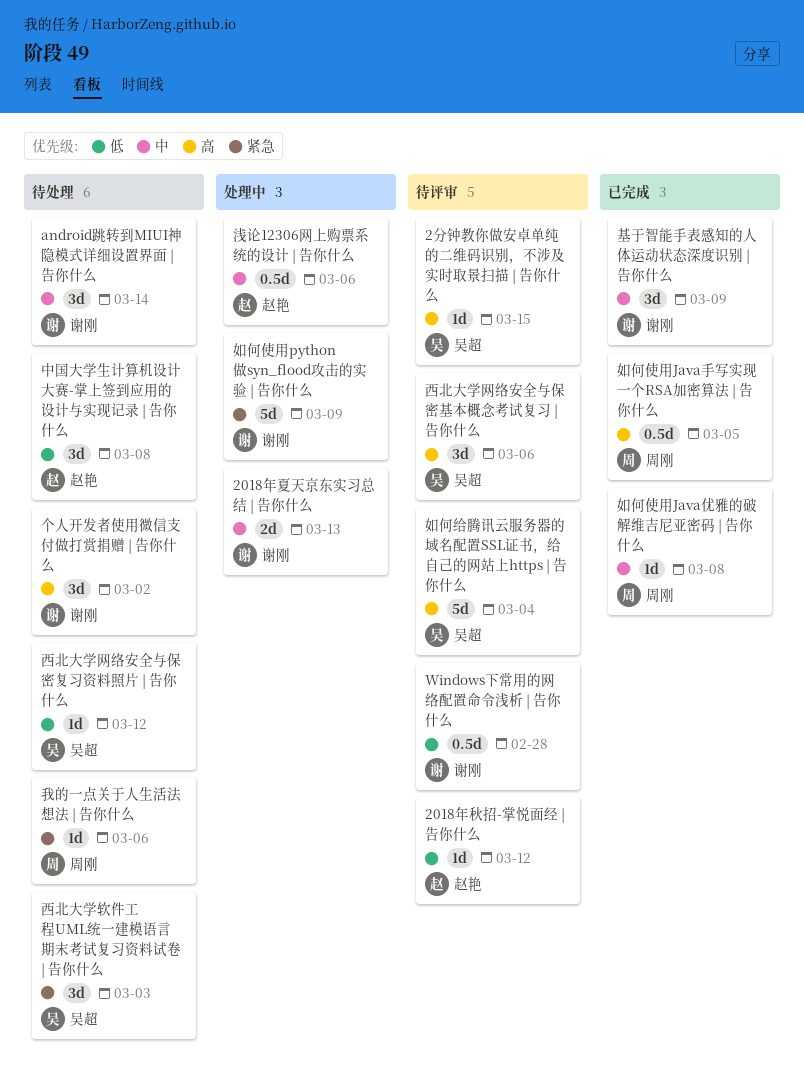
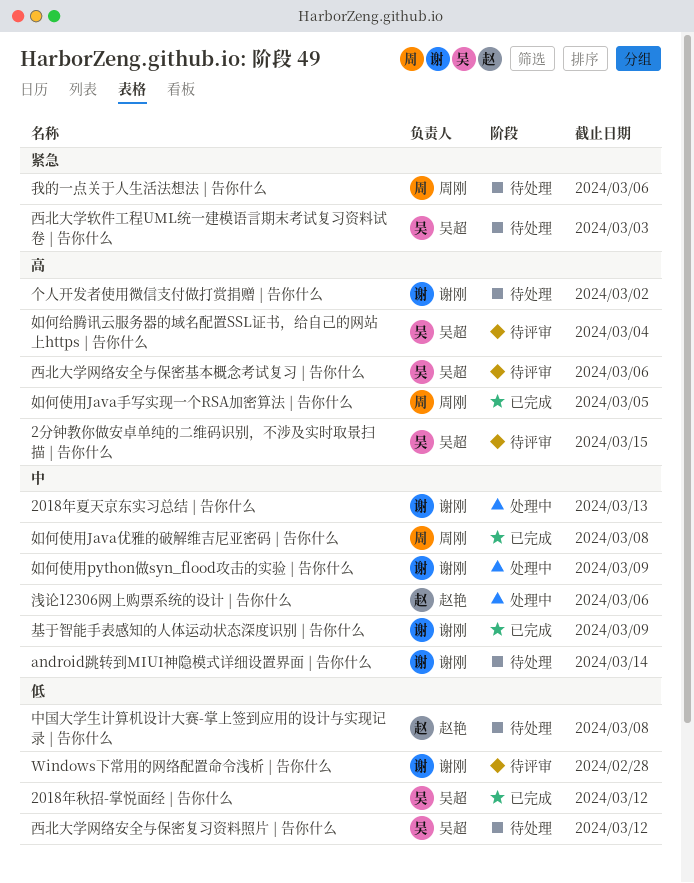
2018年秋招-掌悦面经 | 告你什么, status: 待评审 -> 已完成
2018年秋招-掌悦面经 | 告你什么, owner: 赵艳 -> 吴超
如何使用python做syn_flood攻击的实验 | 告你什么, priority: 紧急 -> 中

